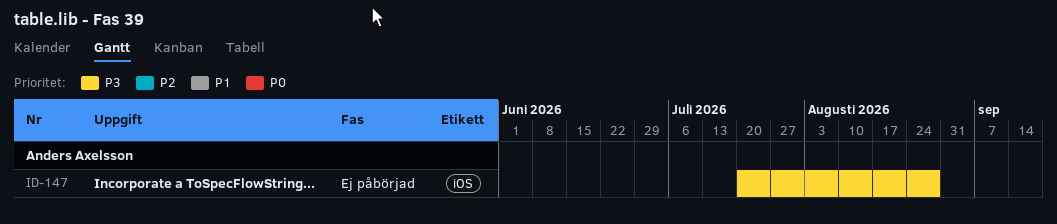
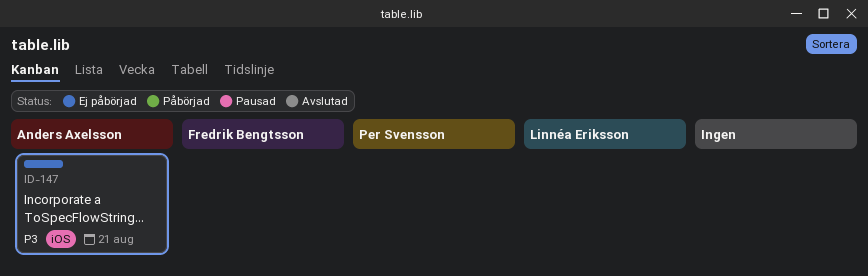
ID-147, due: Aug 28 -> Aug 21

